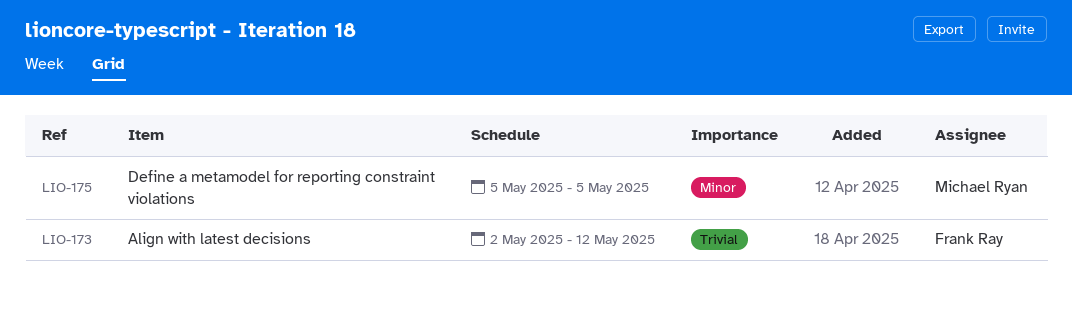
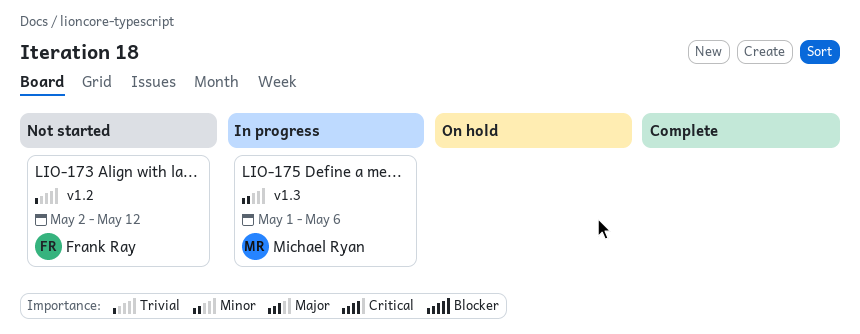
LIO-175, start: May 5 -> May 1
LIO-175, due: May 5 -> May 6

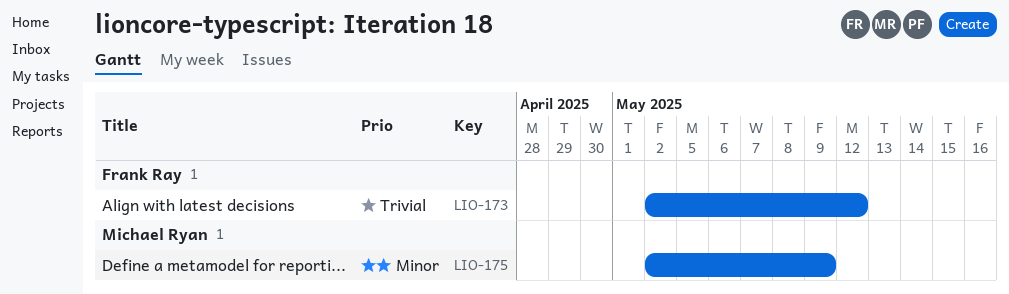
LIO-175, start: May 1 -> May 2
LIO-175, due: May 6 -> May 9

